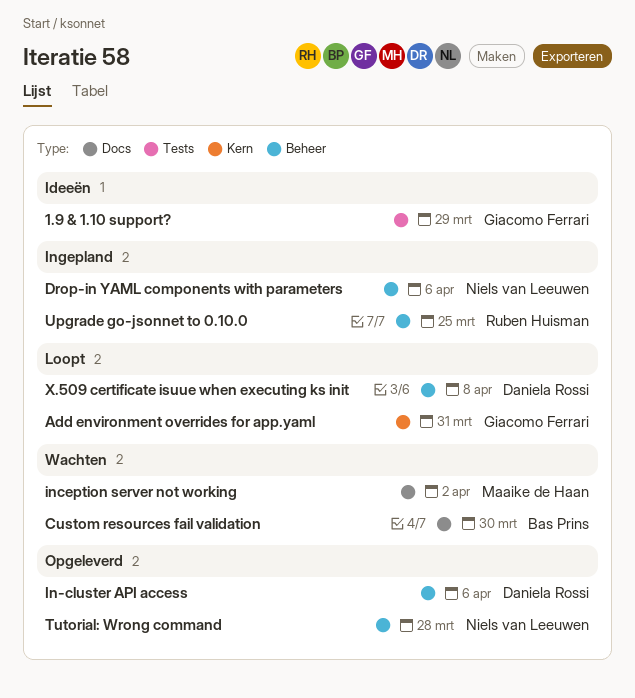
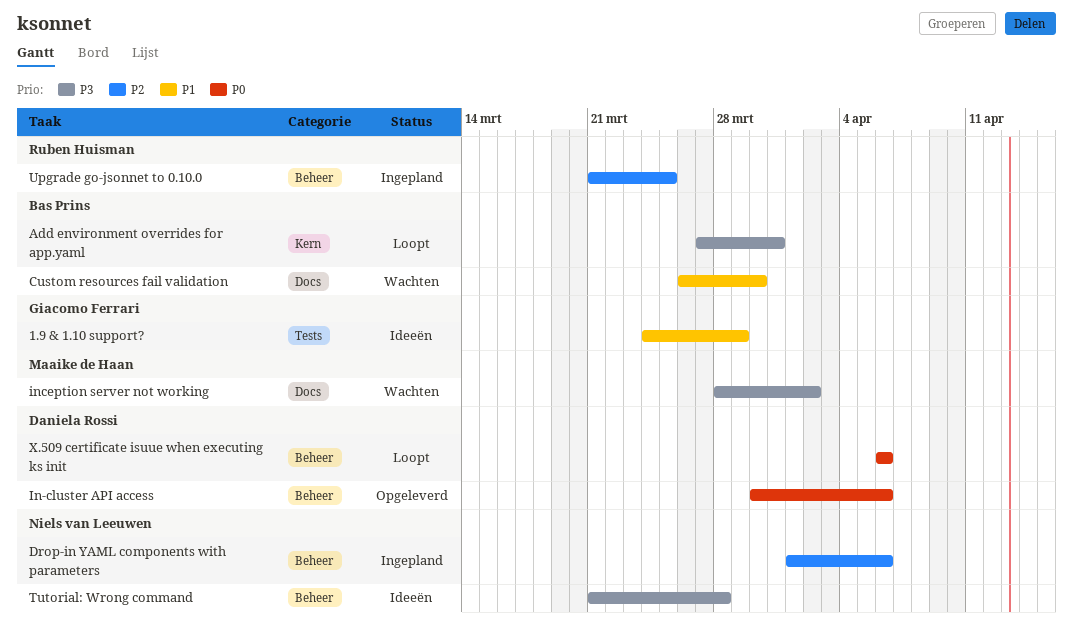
Add environment overrides for app.yaml, owner: Giacomo Ferrari -> Bas Prins
Tutorial: Wrong command, status: Opgeleverd -> Ideeën
X.509 certificate isuue when executing ks init, due: Apr 8 -> Apr 6

